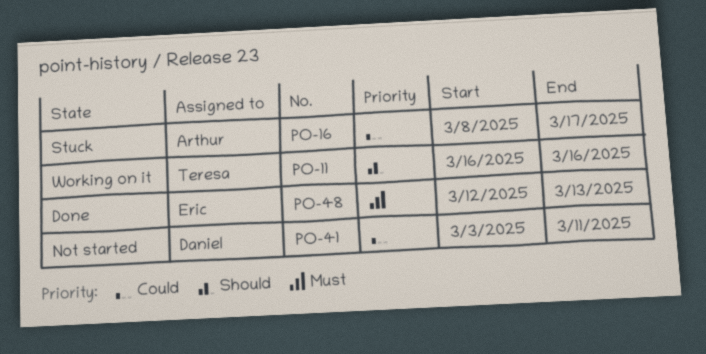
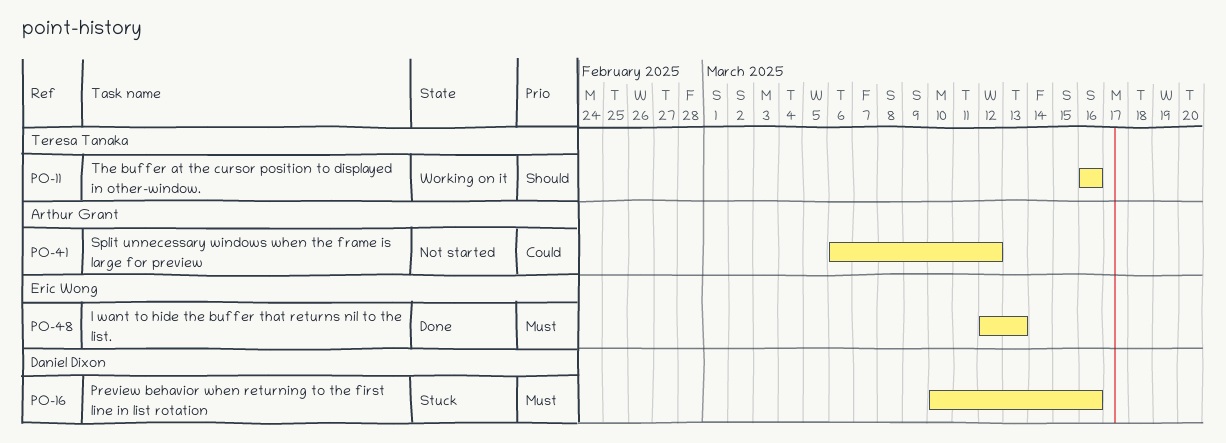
PO-16, owner: Arthur Grant -> Daniel Dixon
PO-16, priority: Could -> Must
PO-16, start: Mar 8 -> Mar 10
PO-16, due: Mar 17 -> Mar 16
PO-41, owner: Daniel Dixon -> Arthur Grant
PO-41, start: Mar 3 -> Mar 6
PO-41, due: Mar 11 -> Mar 12

